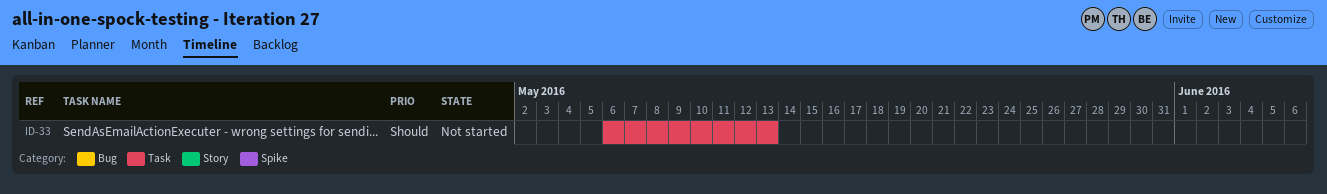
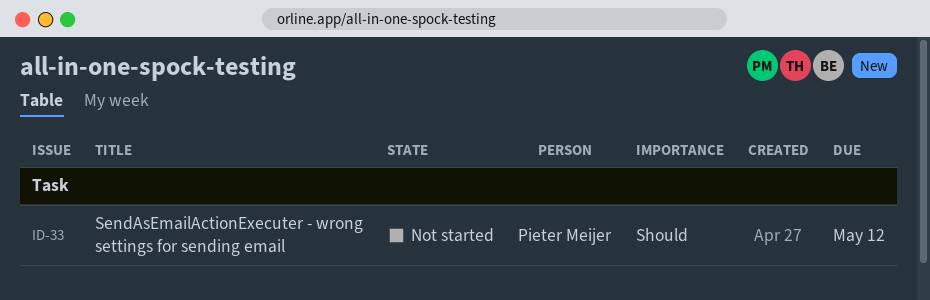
ID-33, due: May 13 -> May 12

